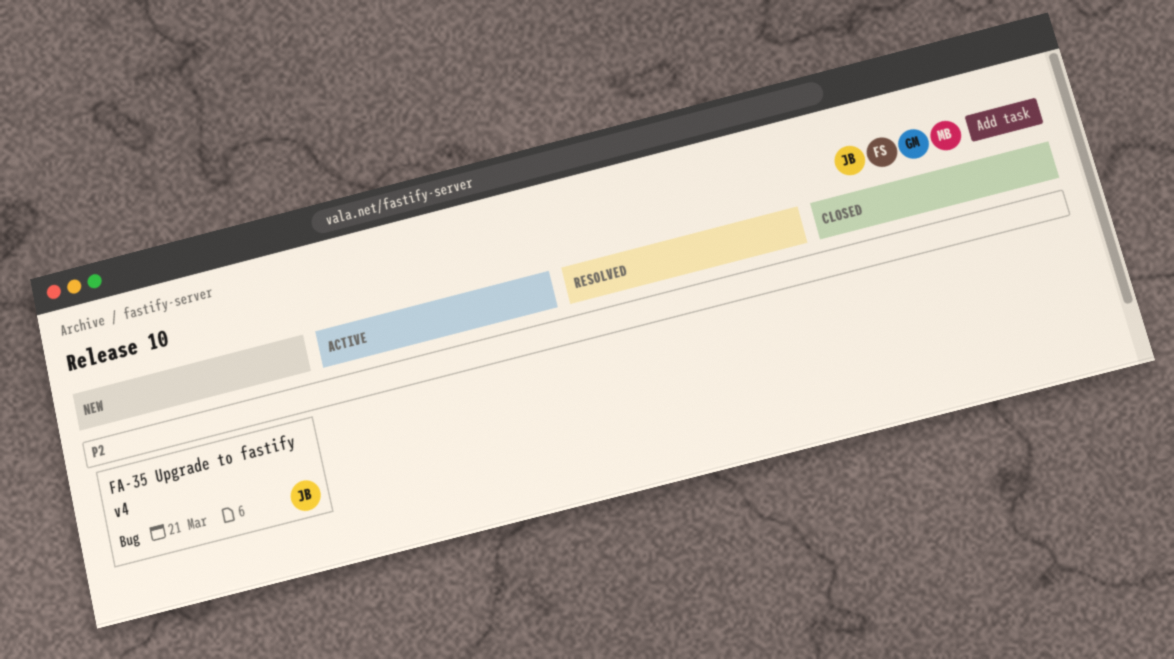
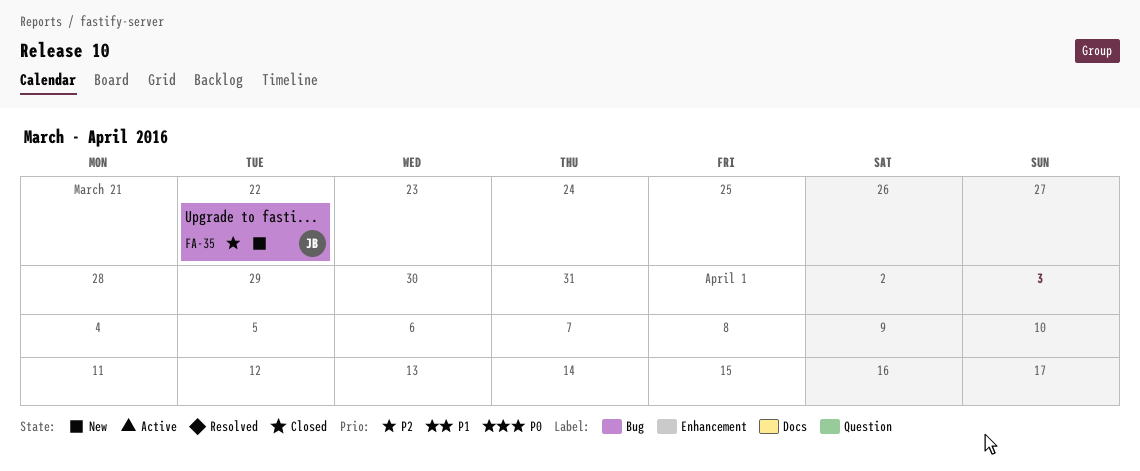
FA-35, due: Mar 21 -> Mar 22

